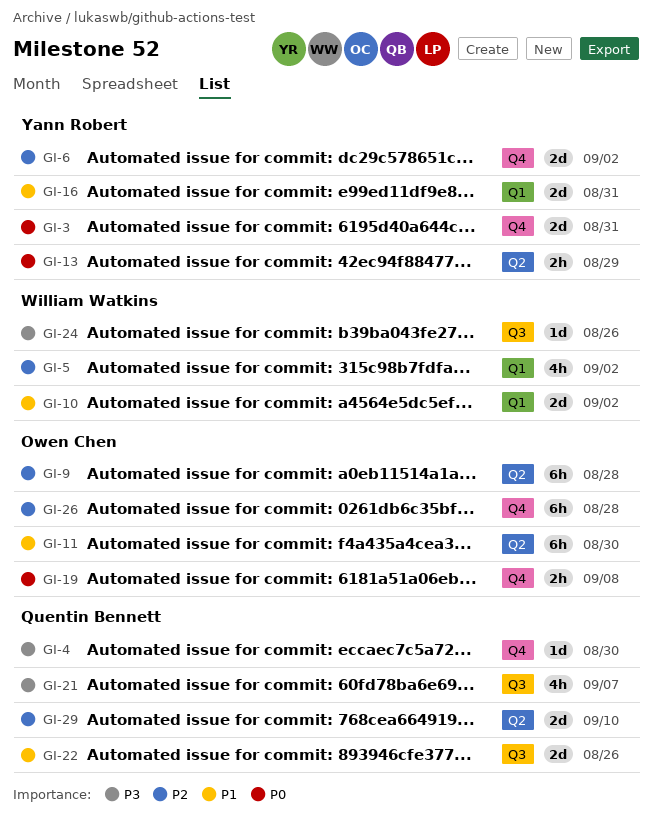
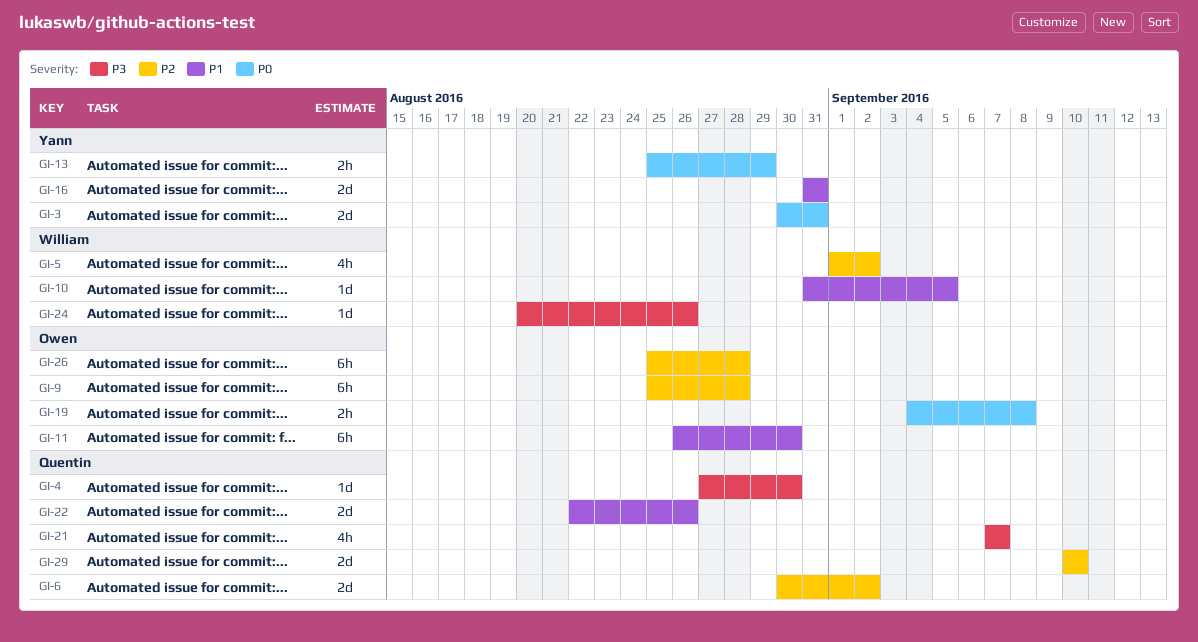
GI-6, owner: Yann Robert -> Quentin Bennett
GI-10, estimate: 2d -> 1d
GI-10, due: Sep 2 -> Sep 5

